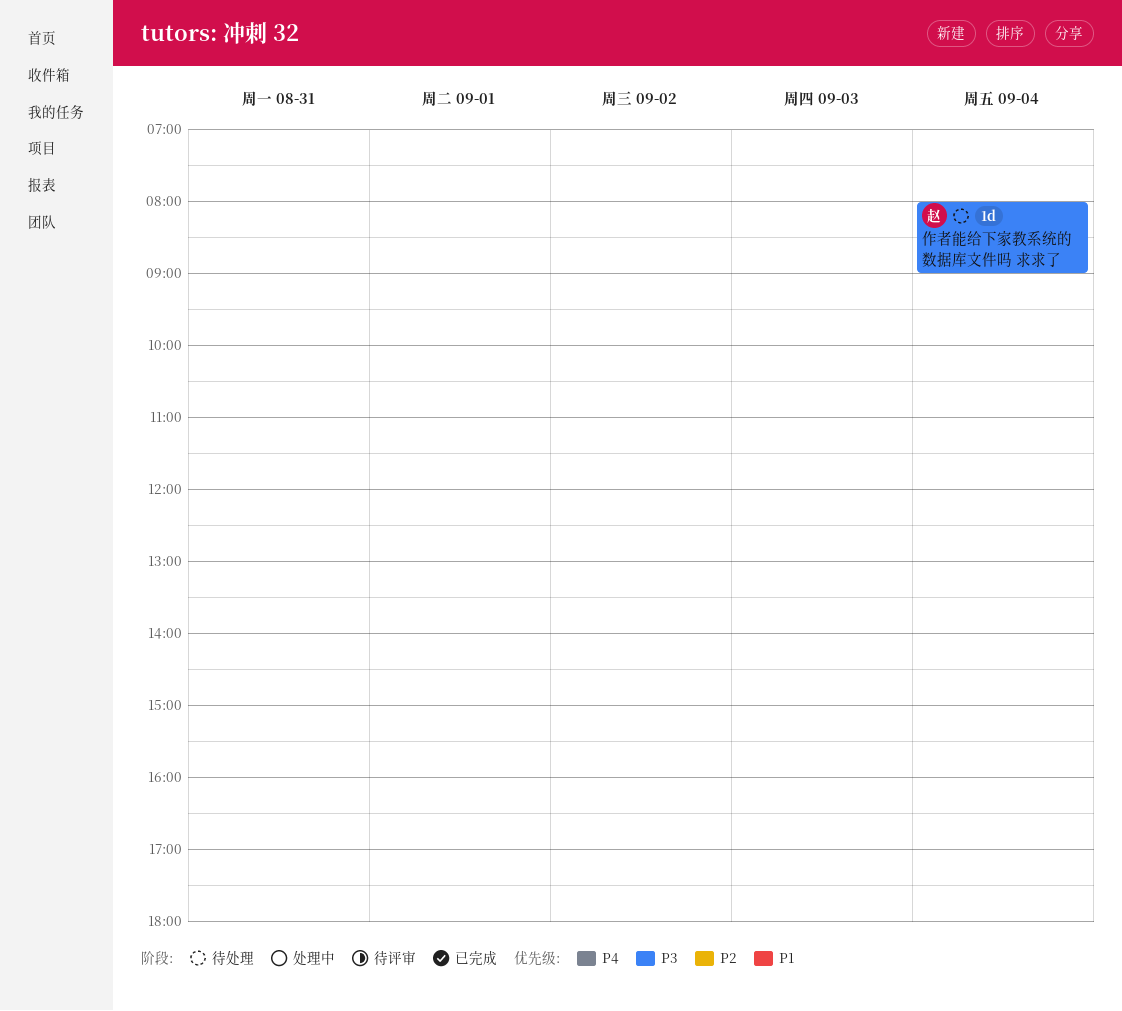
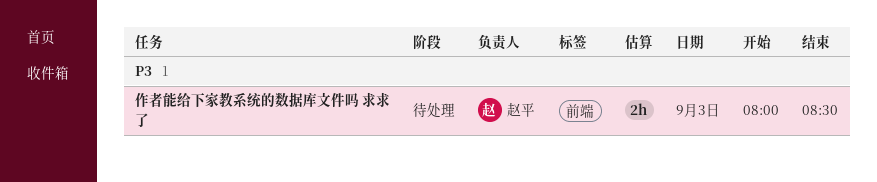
作者能给下家教系统的数据库文件吗 求求了, estimate: 1d -> 2h
作者能给下家教系统的数据库文件吗 求求了, day: Sep 4 -> Sep 3
作者能给下家教系统的数据库文件吗 求求了, ends: 09:00 -> 08:30

